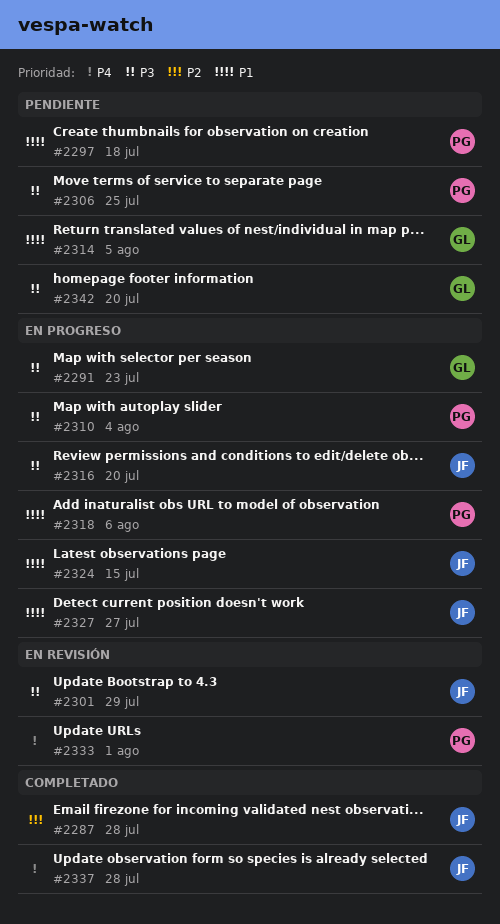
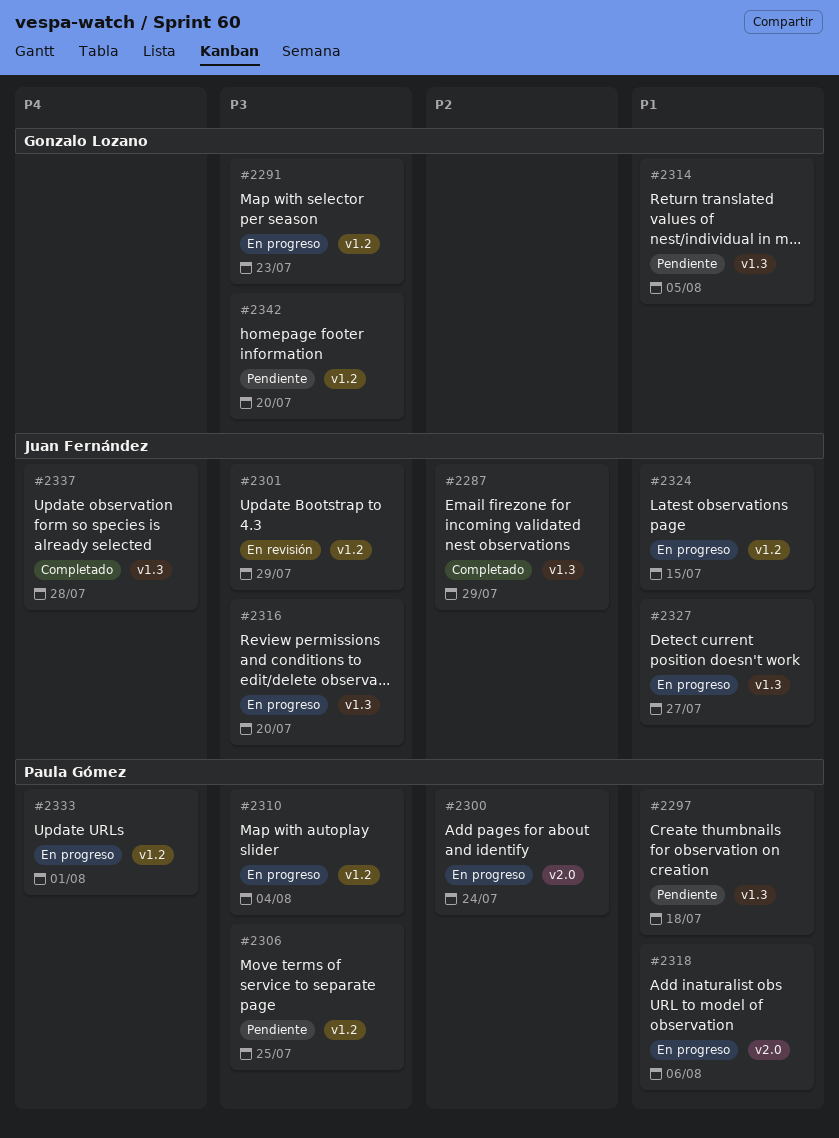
#2287, due: Jul 28 -> Jul 29
#2300: none -> present
#2333, status: En revisión -> En progreso

